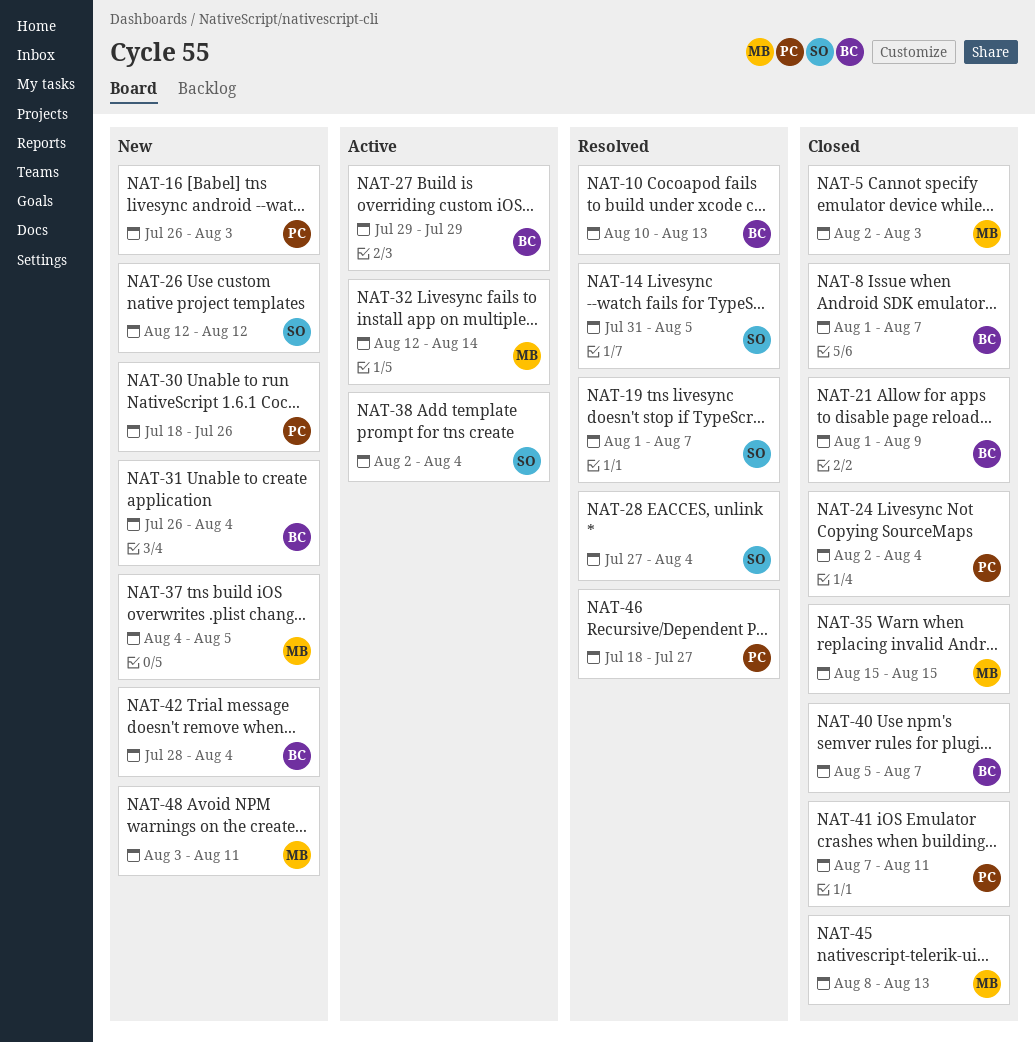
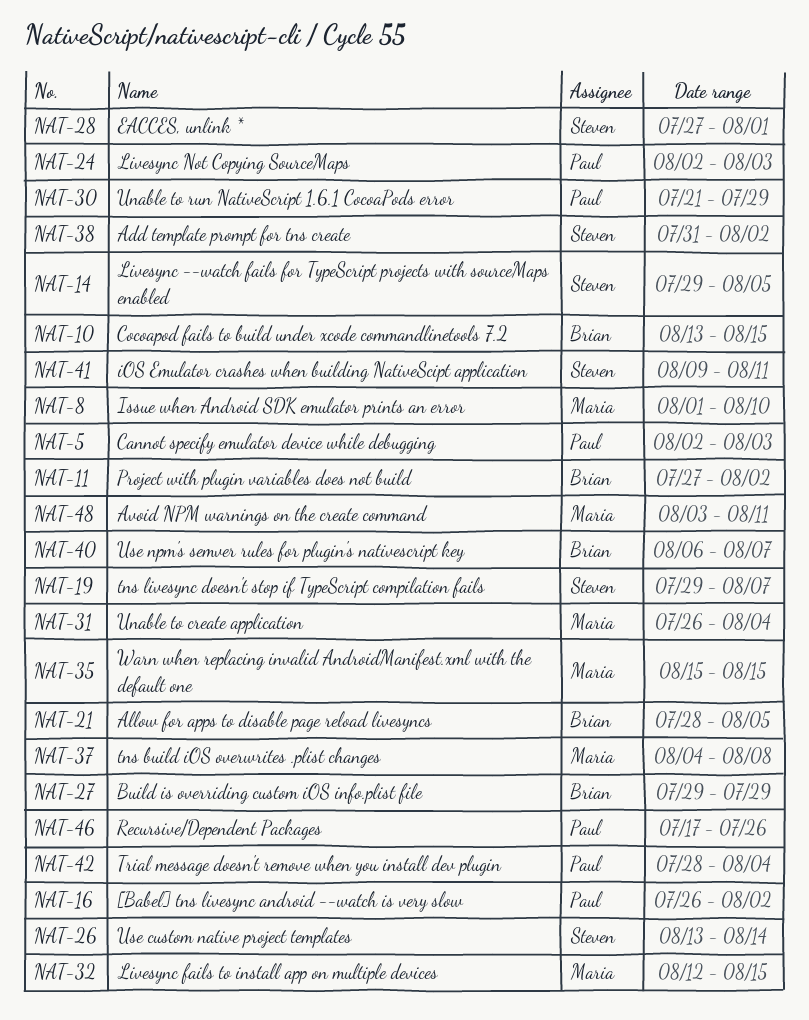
NAT-5, owner: Maria -> Paul
NAT-8, owner: Brian -> Maria
NAT-8, due: Aug 7 -> Aug 10
NAT-10, start: Aug 10 -> Aug 13
NAT-10, due: Aug 13 -> Aug 15
NAT-11: none -> present
NAT-14, start: Jul 31 -> Jul 29
NAT-16, due: Aug 3 -> Aug 2
NAT-19, start: Aug 1 -> Jul 29
NAT-21, start: Aug 1 -> Jul 28
NAT-21, due: Aug 9 -> Aug 5
NAT-24, due: Aug 4 -> Aug 3
NAT-26, start: Aug 12 -> Aug 13
NAT-26, due: Aug 12 -> Aug 14
NAT-28, due: Aug 4 -> Aug 1
NAT-30, start: Jul 18 -> Jul 21
NAT-30, due: Jul 26 -> Jul 29
NAT-31, owner: Brian -> Maria
NAT-32, due: Aug 14 -> Aug 15
NAT-37, due: Aug 5 -> Aug 8
NAT-38, start: Aug 2 -> Jul 31
NAT-38, due: Aug 4 -> Aug 2
NAT-40, start: Aug 5 -> Aug 6
NAT-41, owner: Paul -> Steven
NAT-41, start: Aug 7 -> Aug 9
NAT-42, owner: Brian -> Paul
NAT-45: present -> none
NAT-46, start: Jul 18 -> Jul 17
NAT-46, due: Jul 27 -> Jul 26

